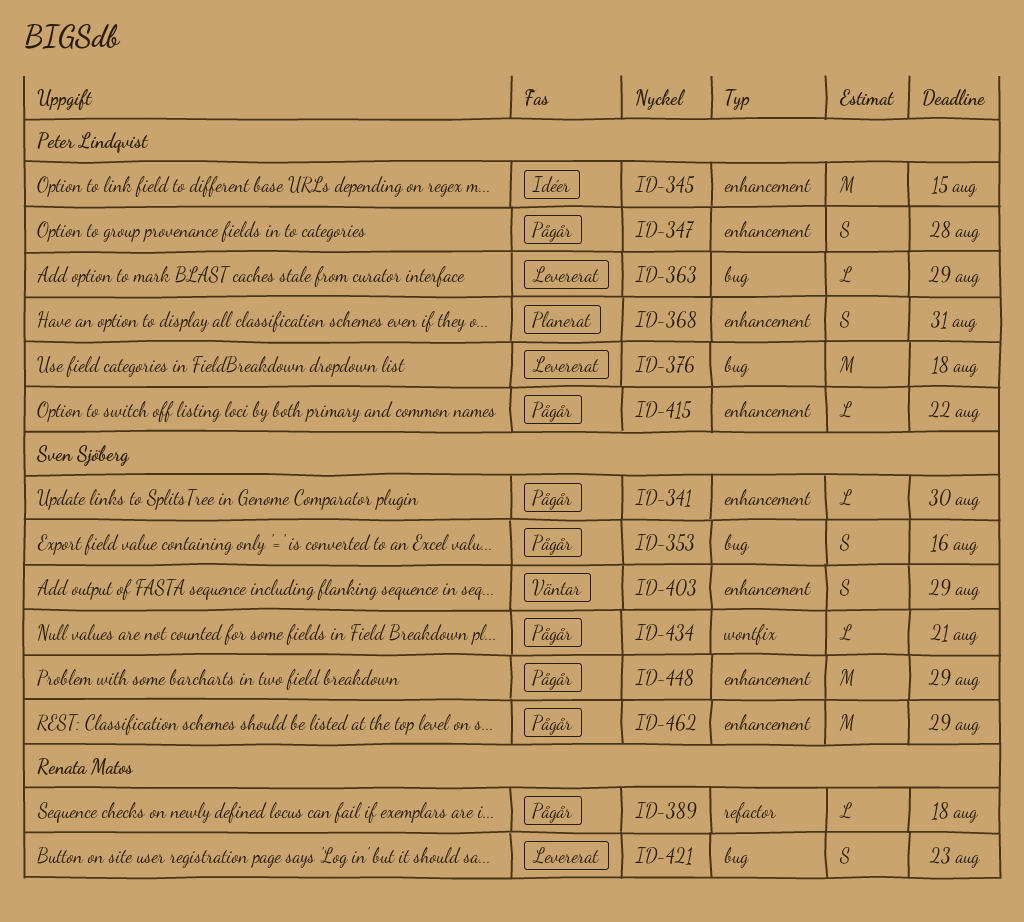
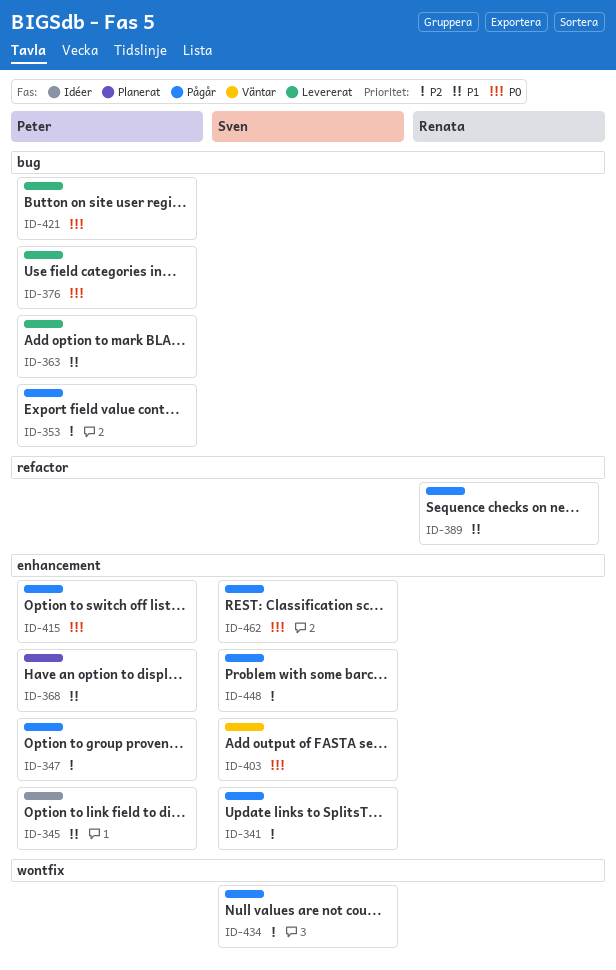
ID-353, owner: Sven Sjöberg -> Peter Lindqvist
ID-421, owner: Renata Matos -> Peter Lindqvist

